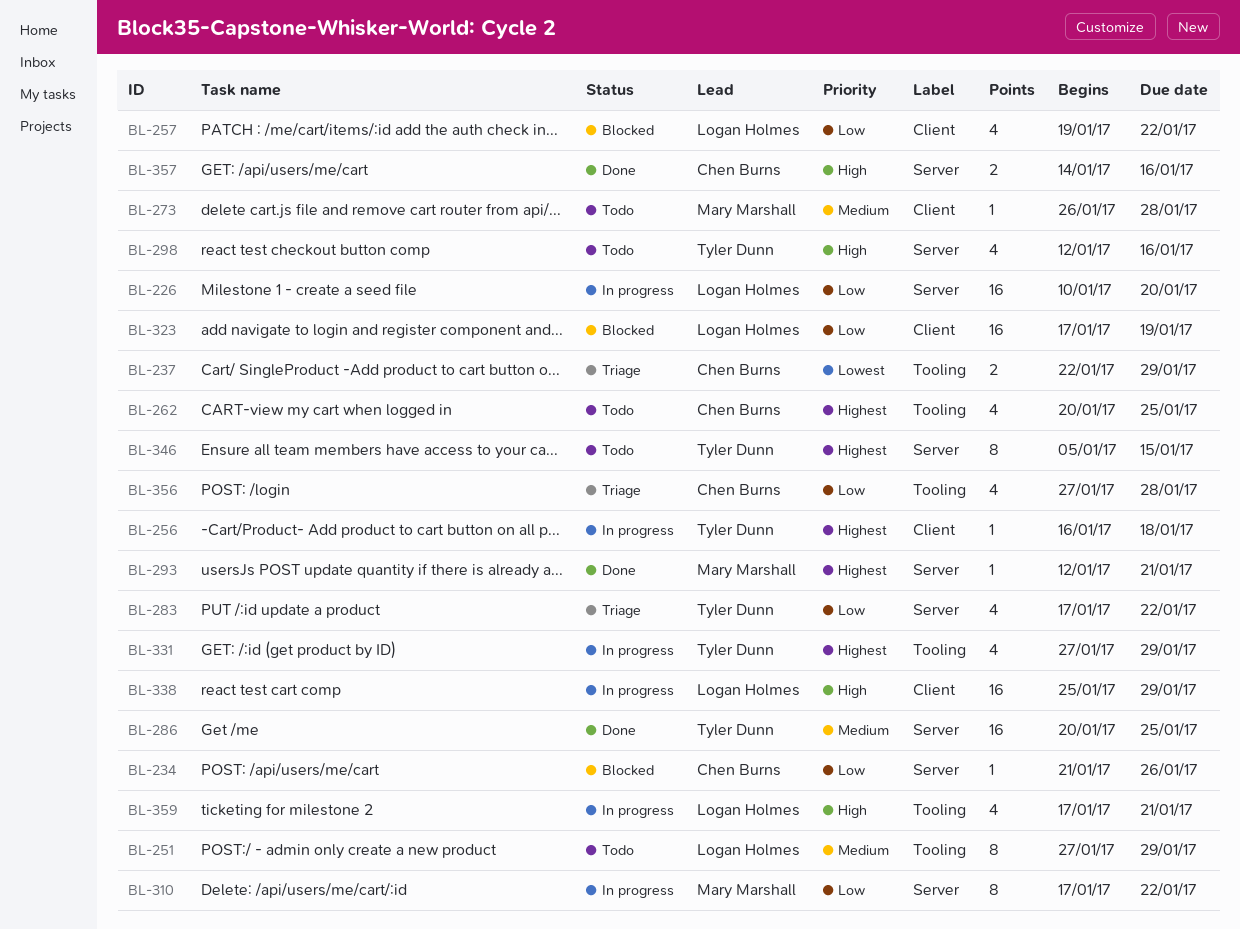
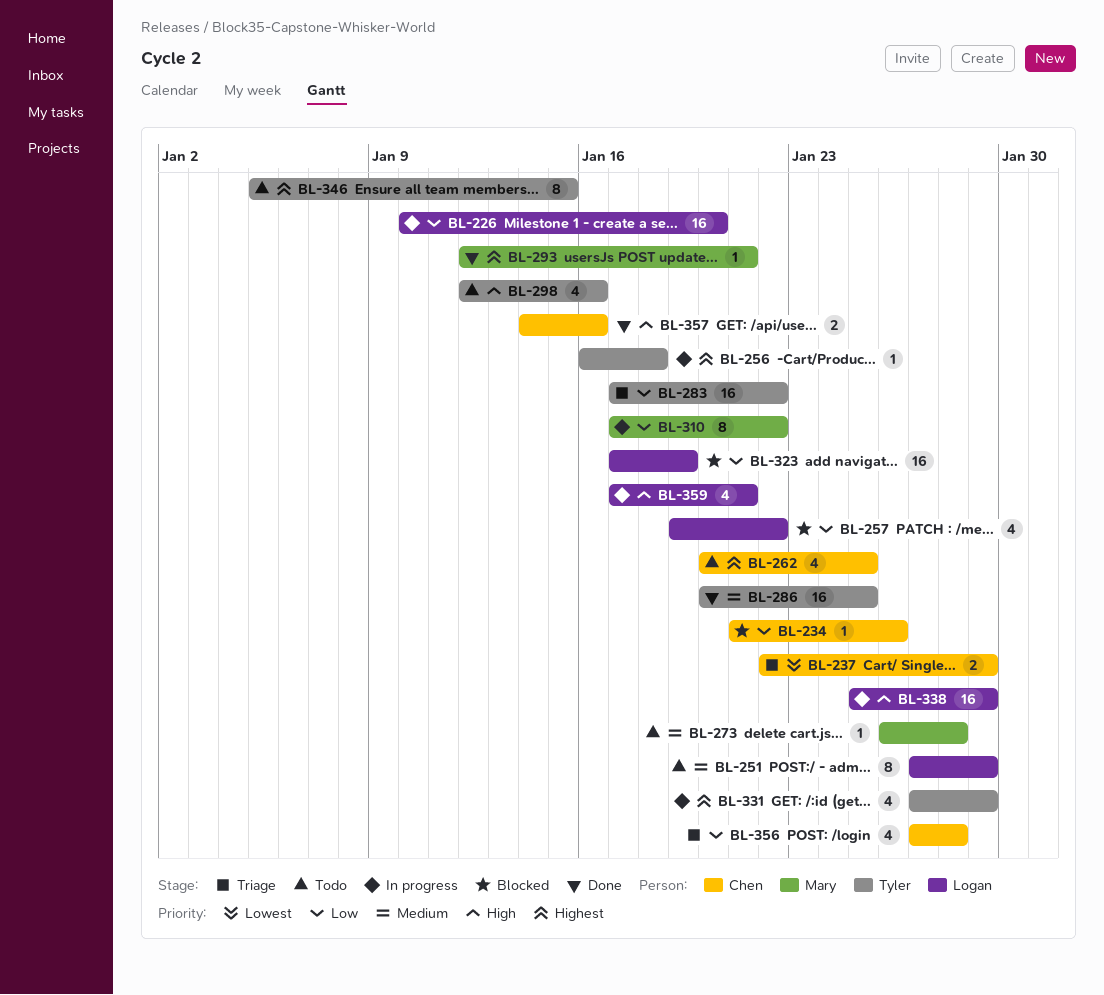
BL-283, estimate: 4 -> 16

